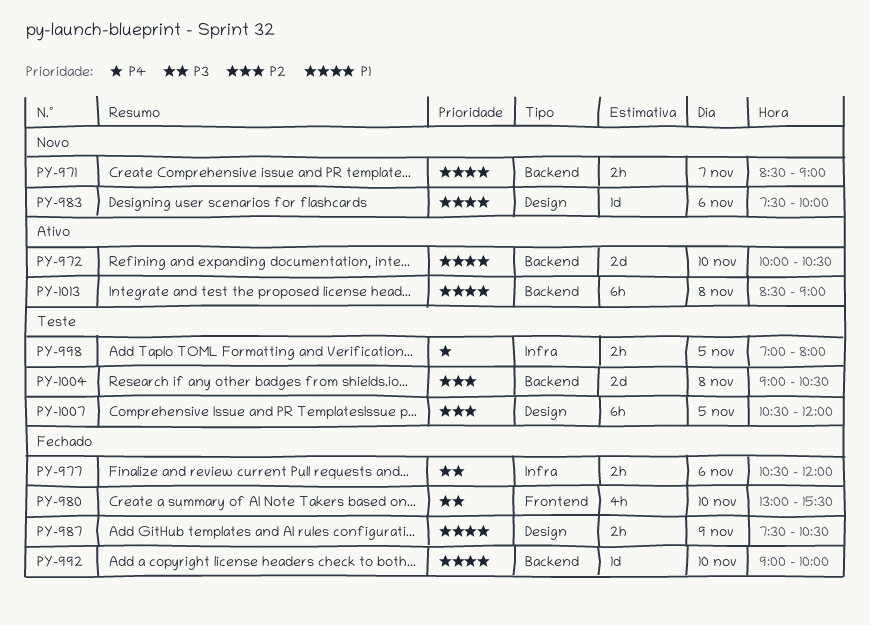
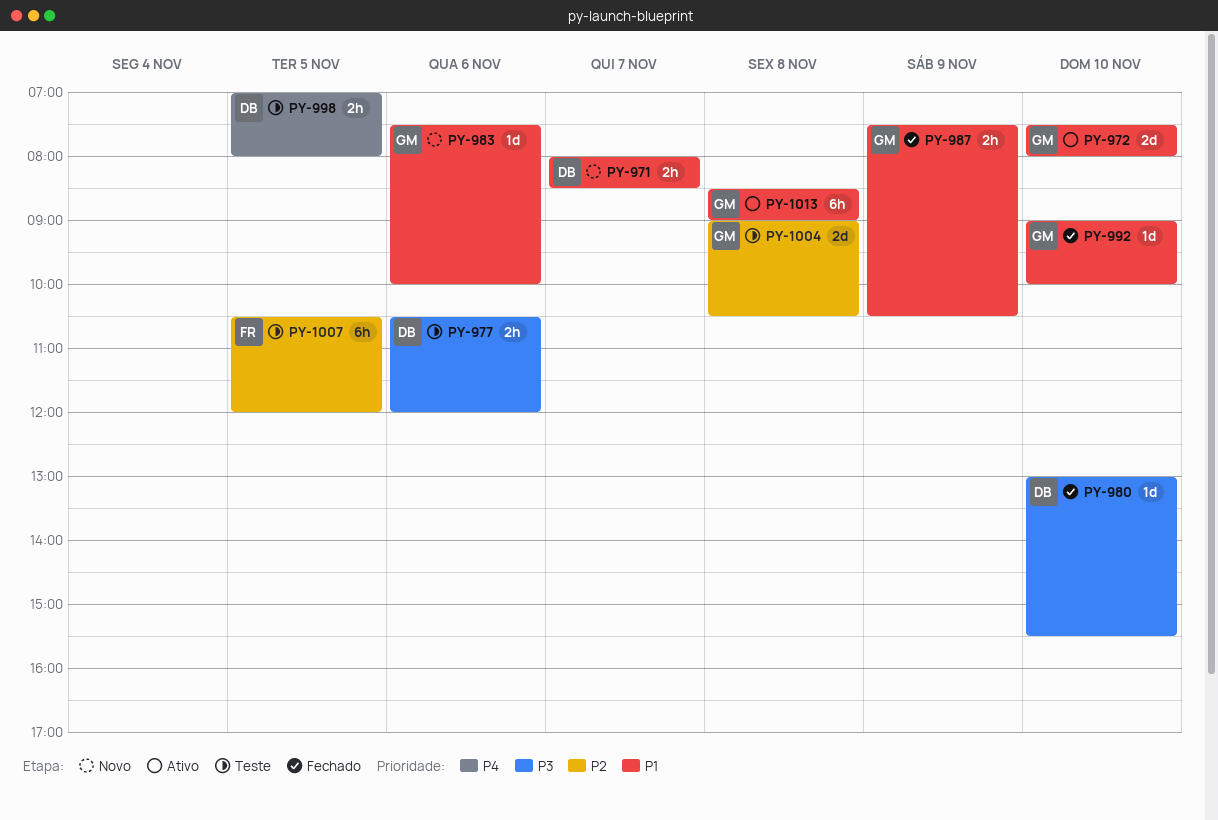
PY-971, begins: 08:30 -> 08:00
PY-971, ends: 09:00 -> 08:30
PY-972, begins: 10:00 -> 07:30
PY-972, ends: 10:30 -> 08:00
PY-977, status: Fechado -> Teste
PY-980, estimate: 4h -> 1d

